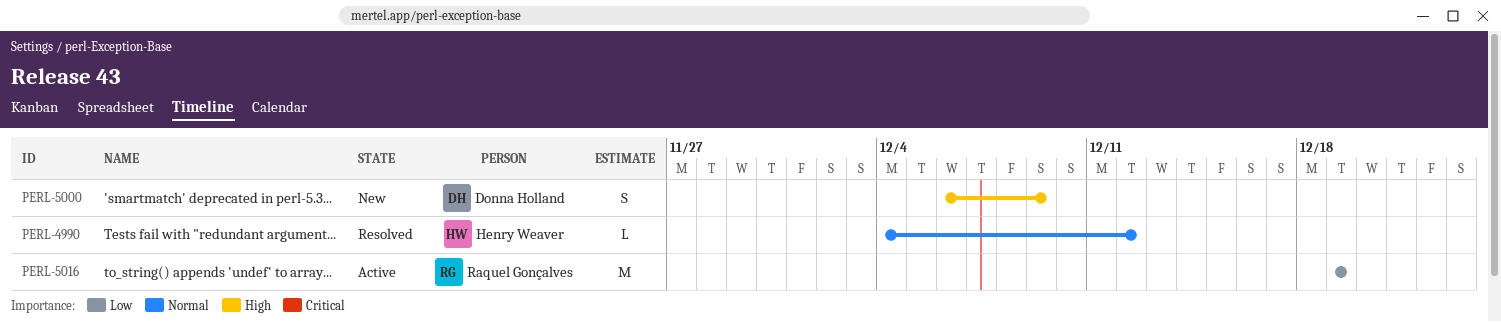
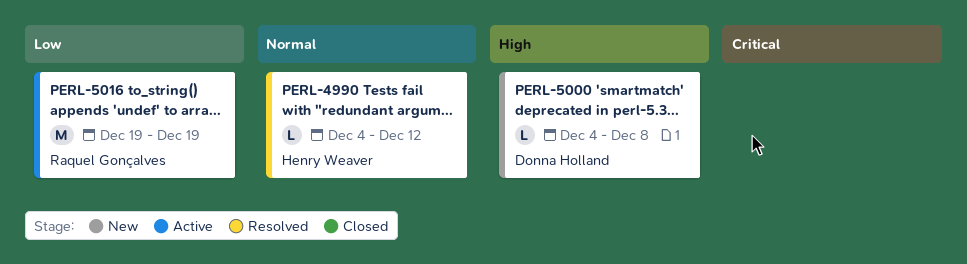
PERL-5000, estimate: S -> L
PERL-5000, start: Dec 6 -> Dec 4
PERL-5000, due: Dec 9 -> Dec 8

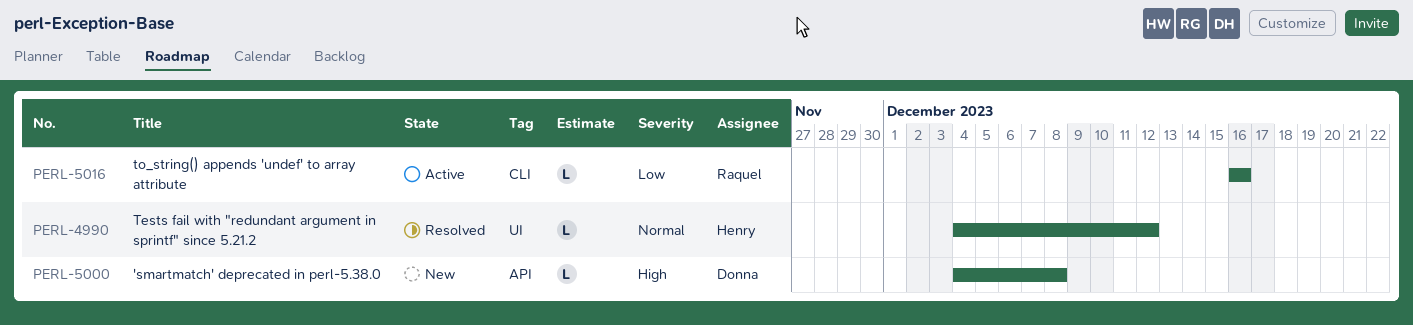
PERL-5016, estimate: M -> L
PERL-5016, start: Dec 19 -> Dec 16
PERL-5016, due: Dec 19 -> Dec 16

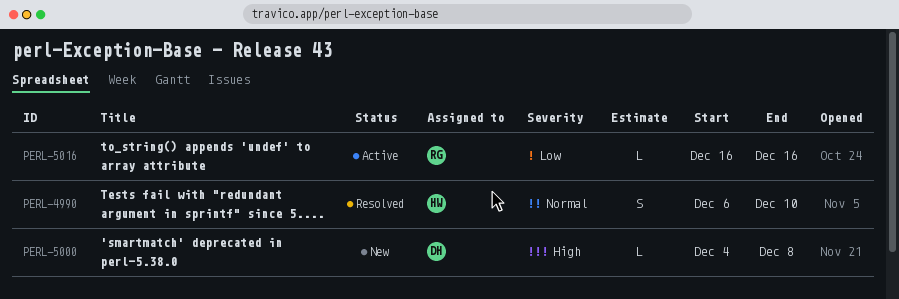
PERL-4990, estimate: L -> S
PERL-4990, start: Dec 4 -> Dec 6
PERL-4990, due: Dec 12 -> Dec 10

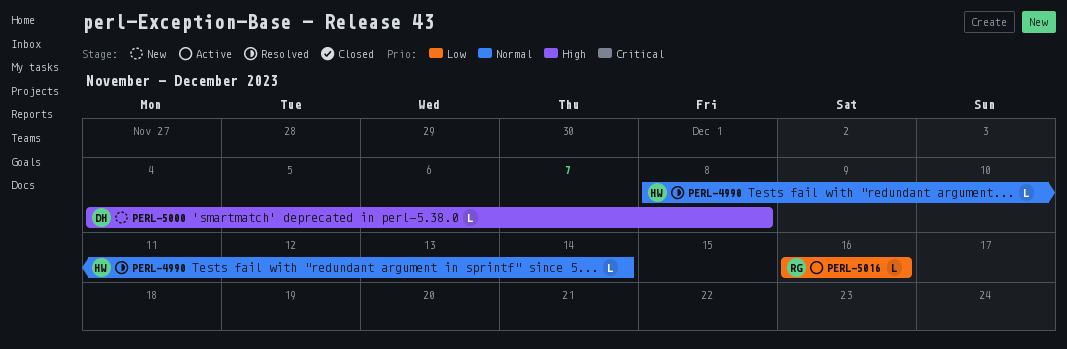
PERL-4990, estimate: S -> L
PERL-4990, start: Dec 6 -> Dec 8
PERL-4990, due: Dec 10 -> Dec 14

